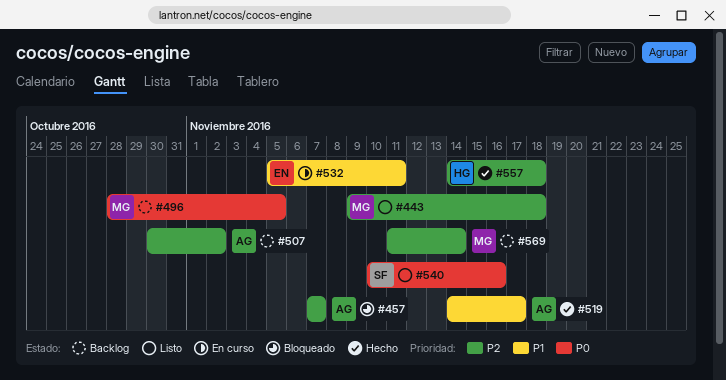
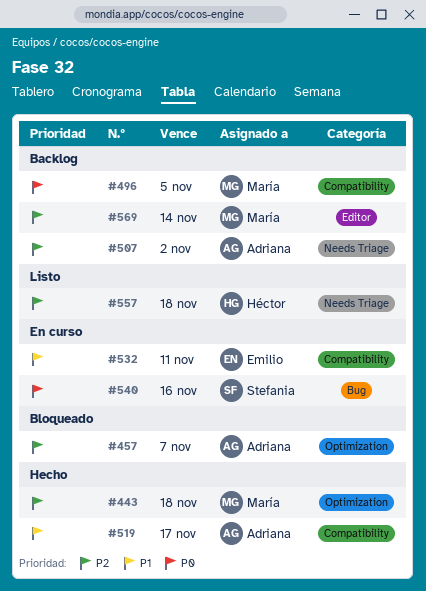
#443, status: Listo -> Hecho
#540, status: Listo -> En curso
#557, status: Hecho -> Listo

